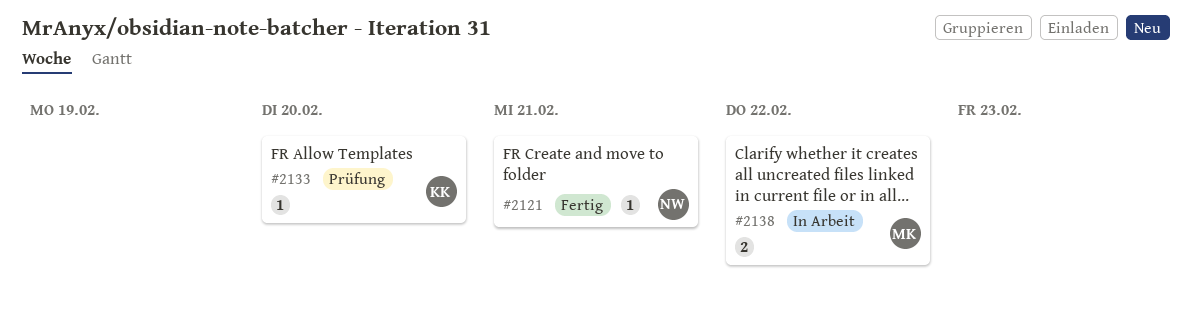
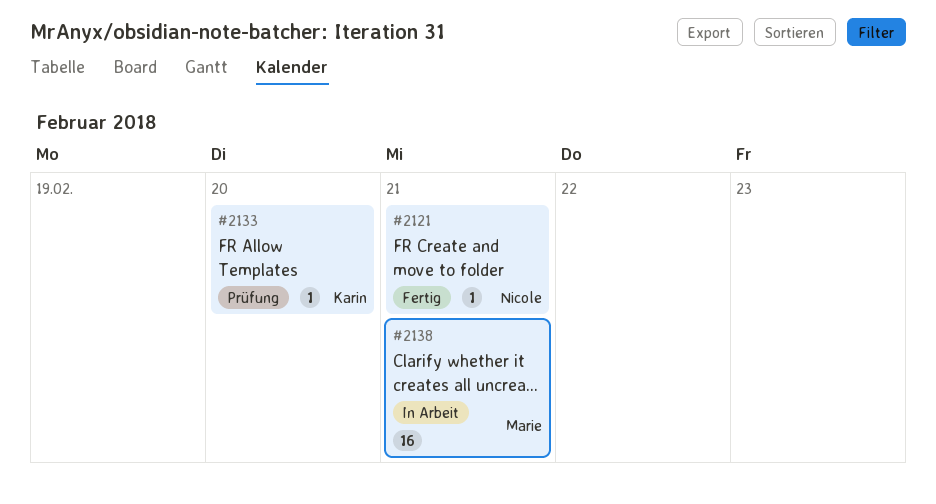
#2138, estimate: 2 -> 16
#2138, due: Feb 22 -> Feb 21

